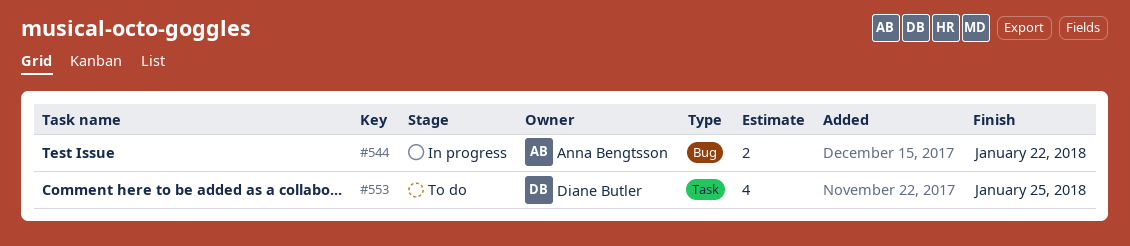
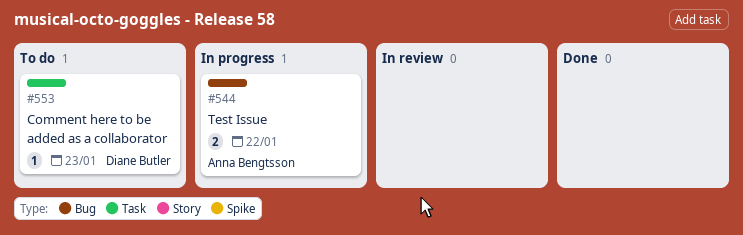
#553, estimate: 4 -> 1
#553, due: Jan 25 -> Jan 23

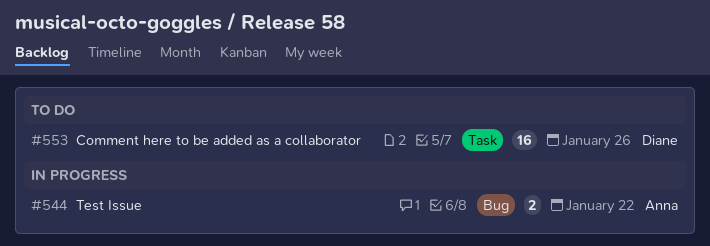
#553, estimate: 1 -> 16
#553, due: Jan 23 -> Jan 26

